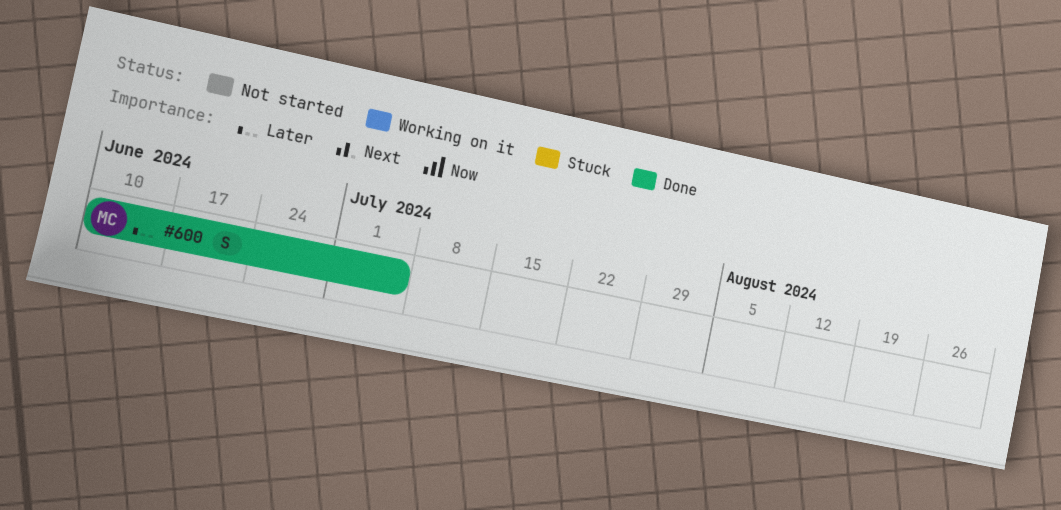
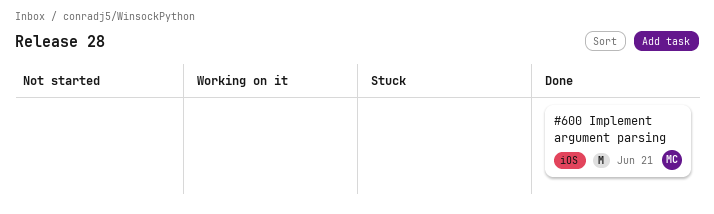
#600, estimate: S -> M
#600, due: Jul 5 -> Jun 21

